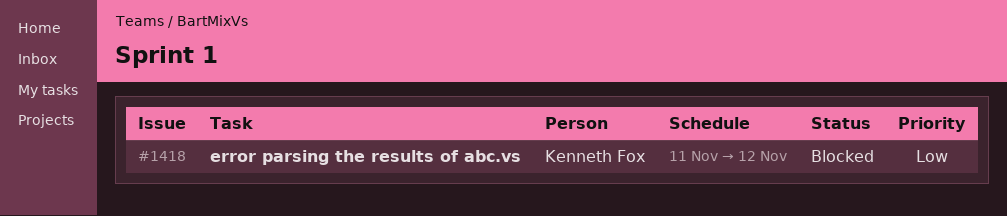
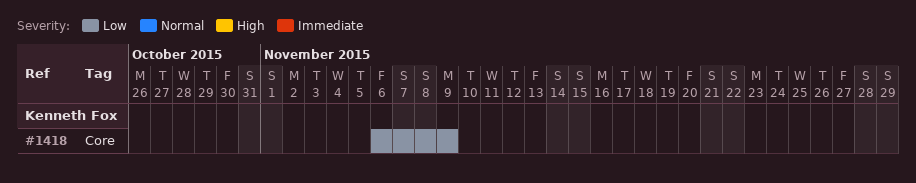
#1418, start: Nov 11 -> Nov 6
#1418, due: Nov 12 -> Nov 9

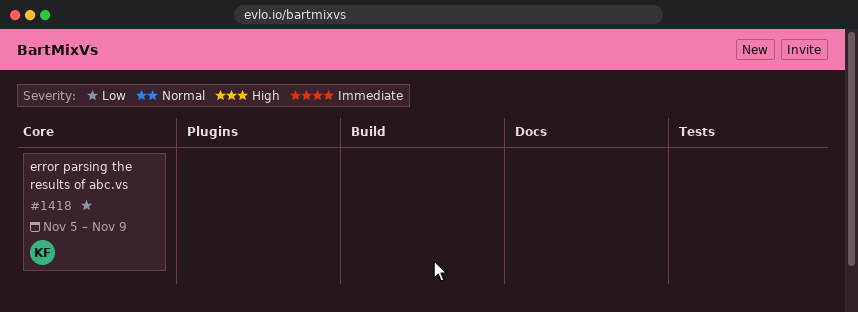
#1418, start: Nov 6 -> Nov 5

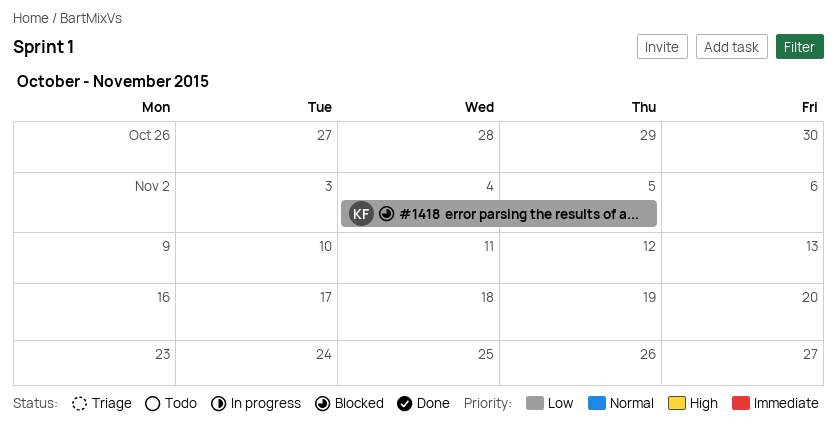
#1418, start: Nov 5 -> Nov 4
#1418, due: Nov 9 -> Nov 5

